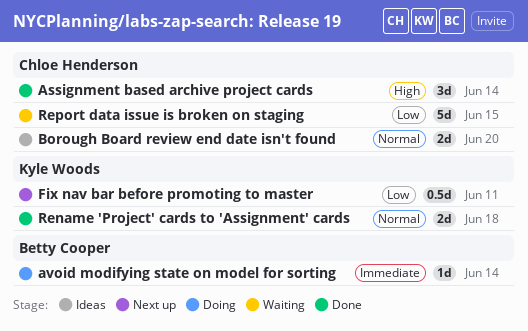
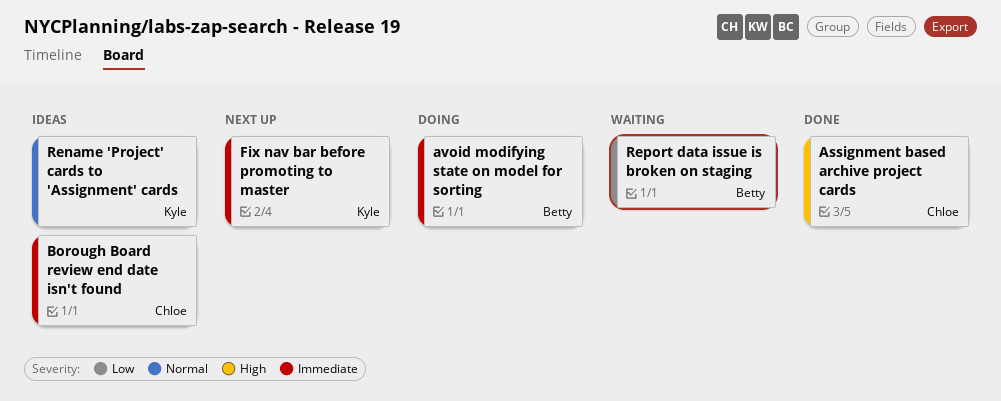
Borough Board review end date isn't found, priority: Normal -> Immediate
Fix nav bar before promoting to master, priority: Low -> Immediate
Rename 'Project' cards to 'Assignment' cards, status: Done -> Ideas
Report data issue is broken on staging, owner: Chloe Henderson -> Betty Cooper

